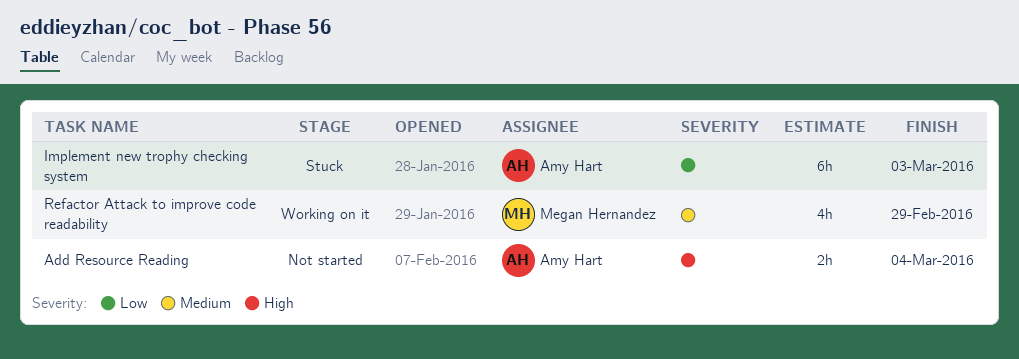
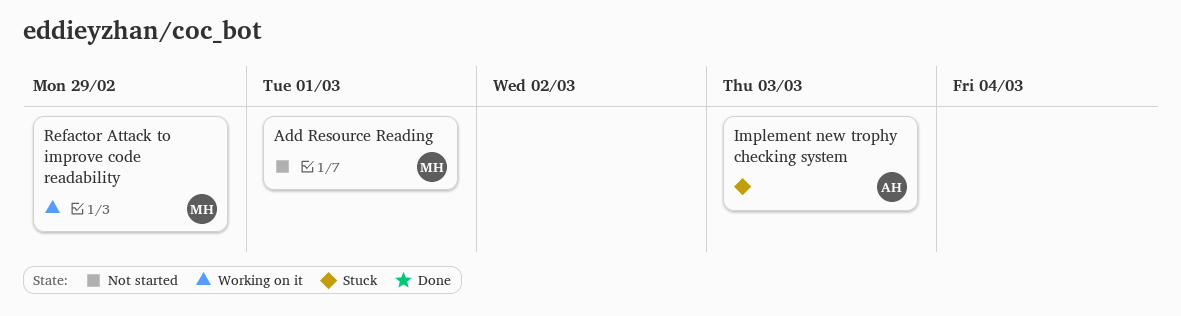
Add Resource Reading, owner: Amy Hart -> Megan Hernandez
Add Resource Reading, due: Mar 4 -> Mar 1

